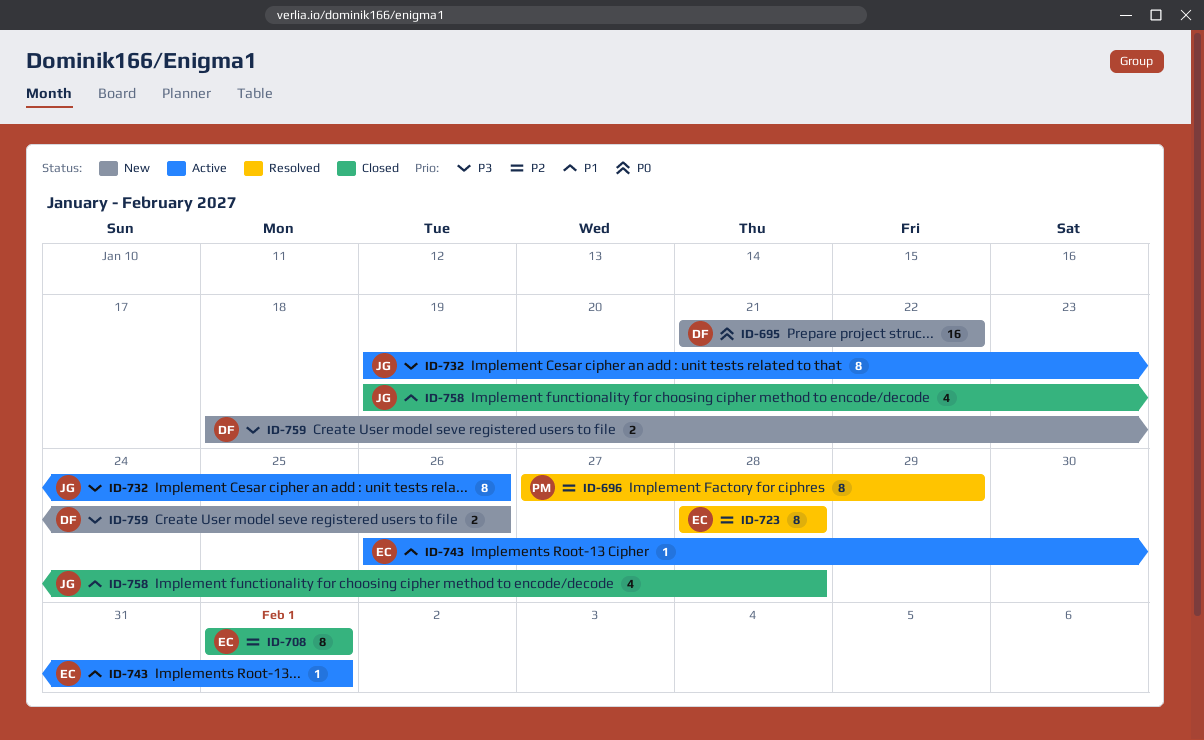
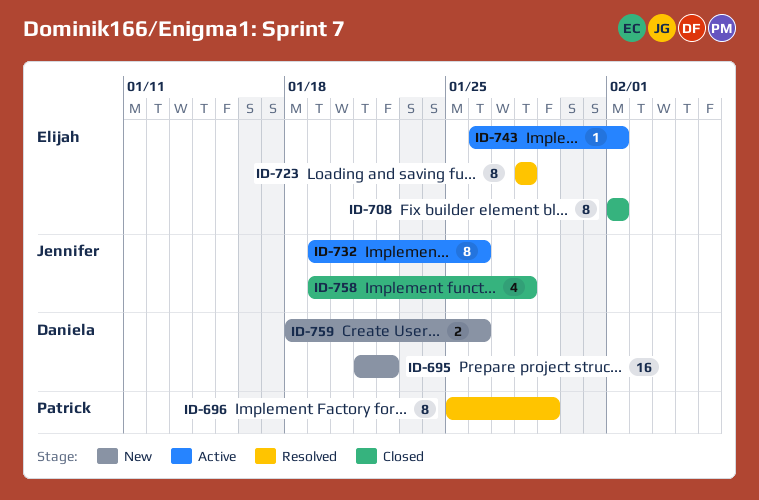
ID-696, start: Jan 27 -> Jan 25

